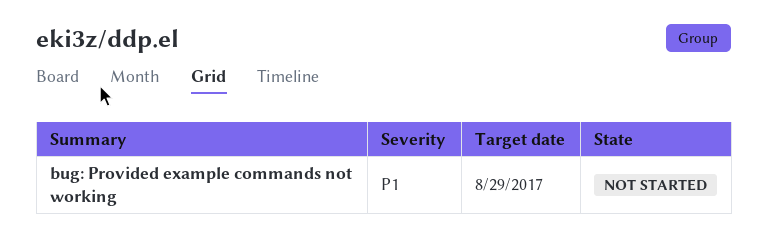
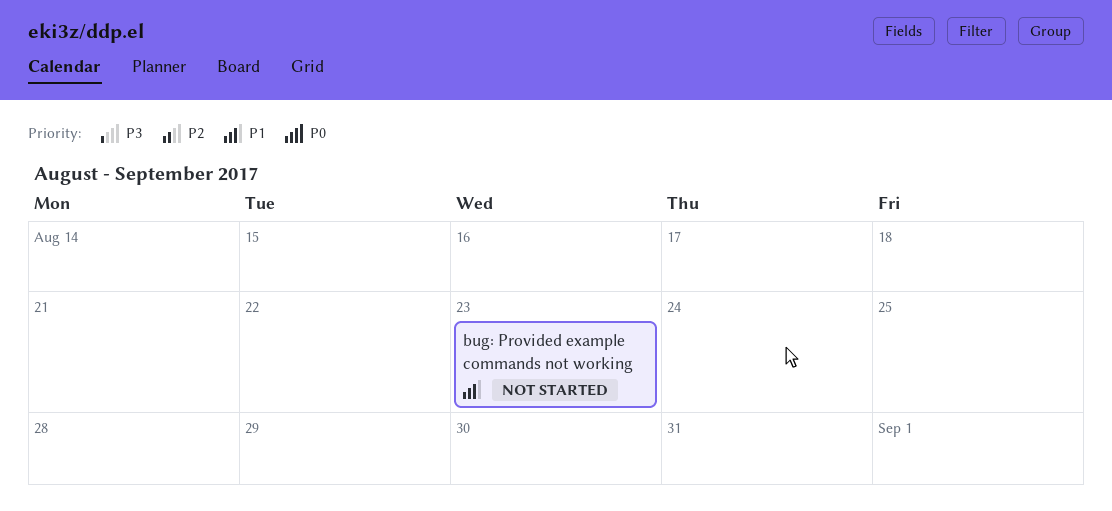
bug: Provided example commands not working, due: Aug 29 -> Aug 23

